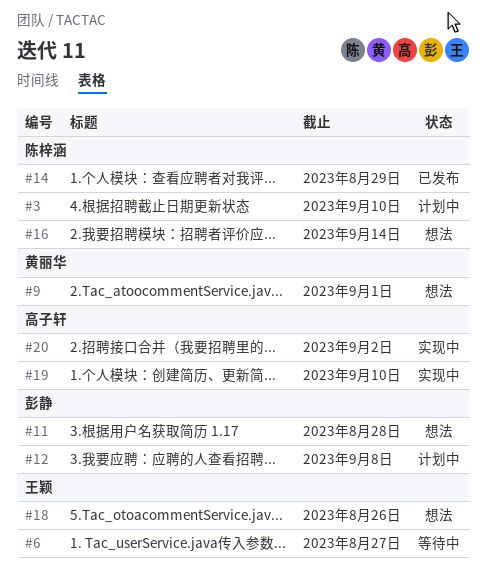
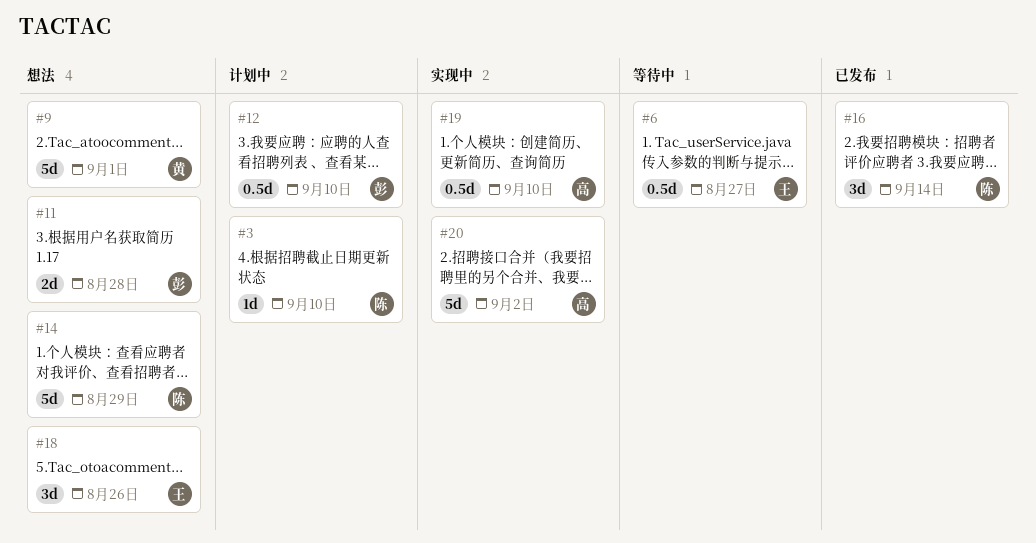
#12, due: Sep 8 -> Sep 10
#14, status: 已发布 -> 想法
#16, status: 想法 -> 已发布

